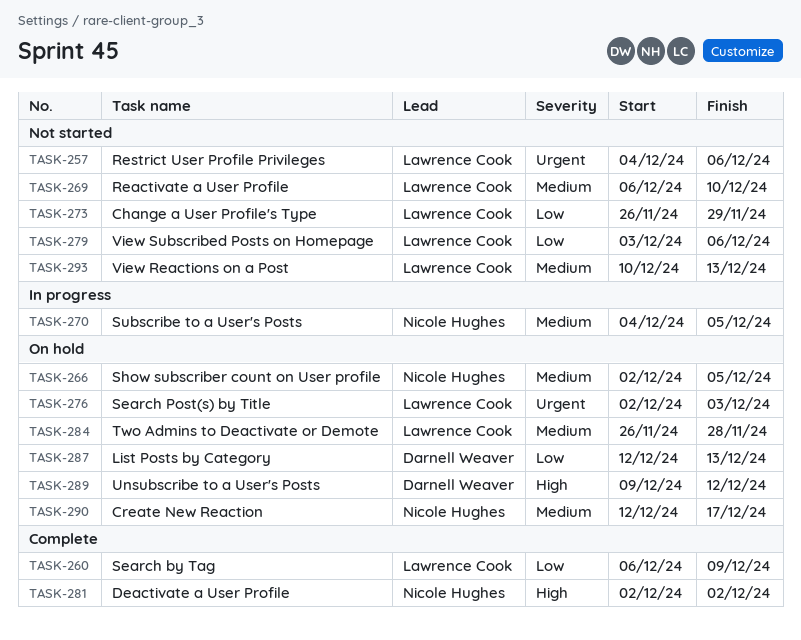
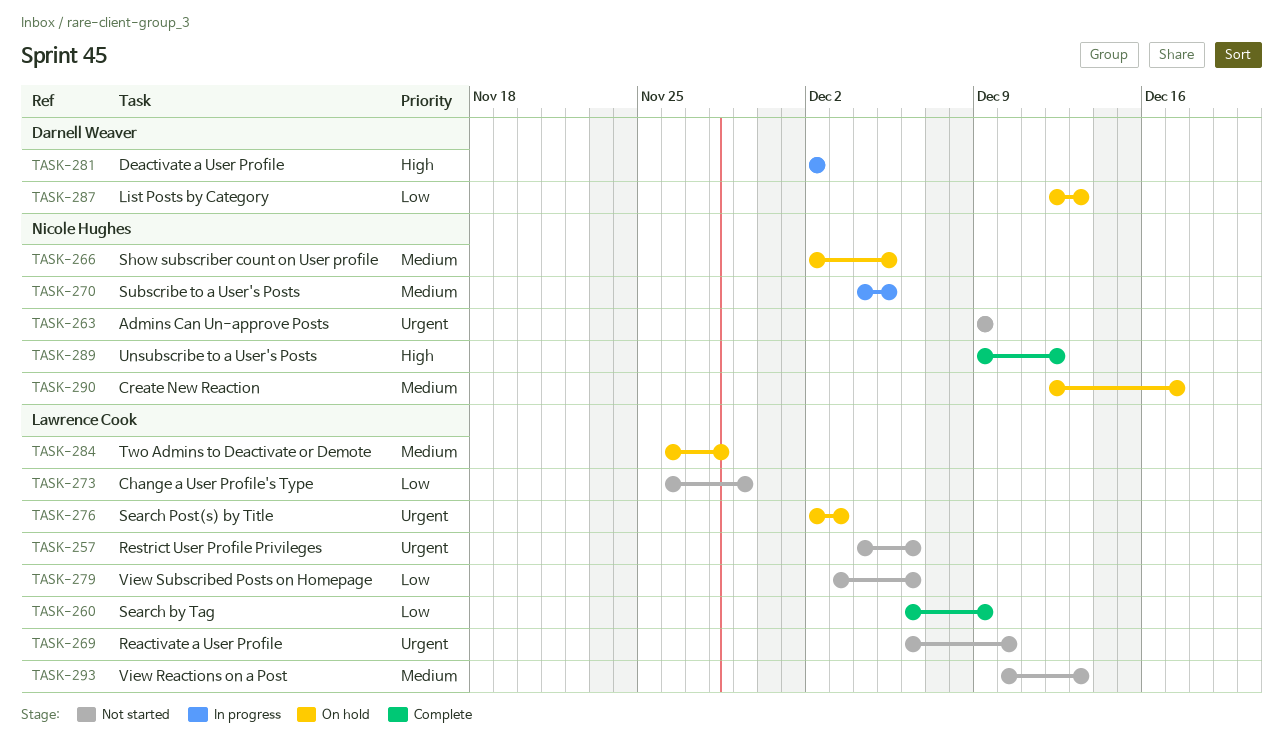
TASK-263: none -> present
TASK-269, priority: Medium -> Urgent
TASK-281, status: Complete -> In progress
TASK-281, owner: Nicole Hughes -> Darnell Weaver
TASK-289, status: On hold -> Complete
TASK-289, owner: Darnell Weaver -> Nicole Hughes

